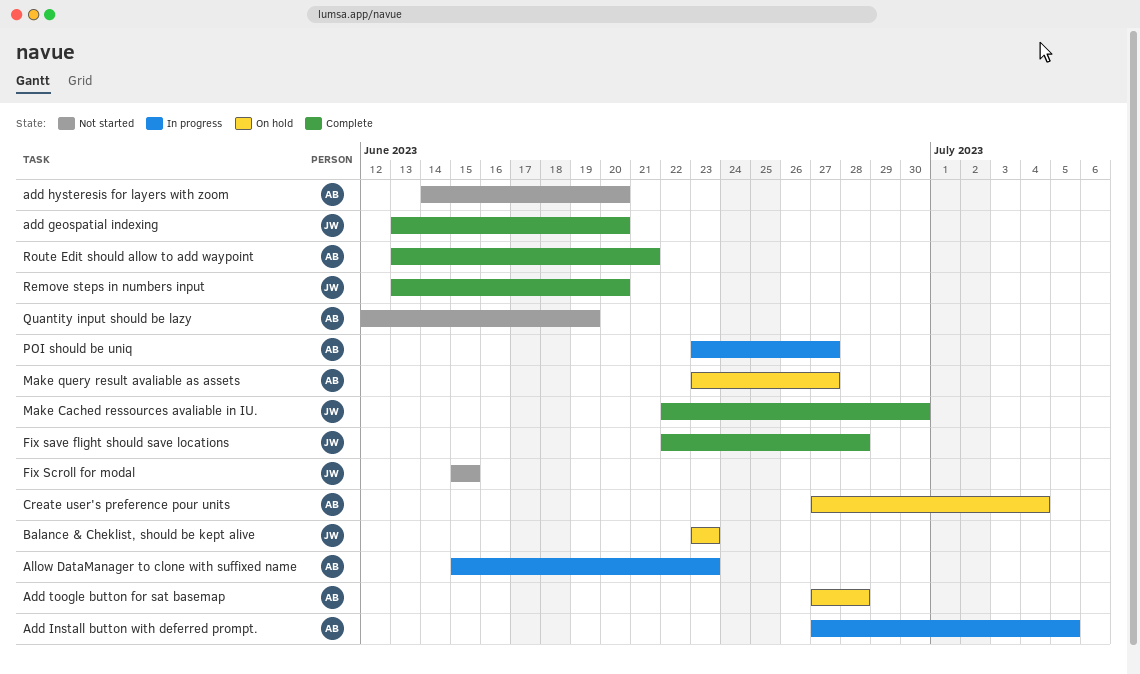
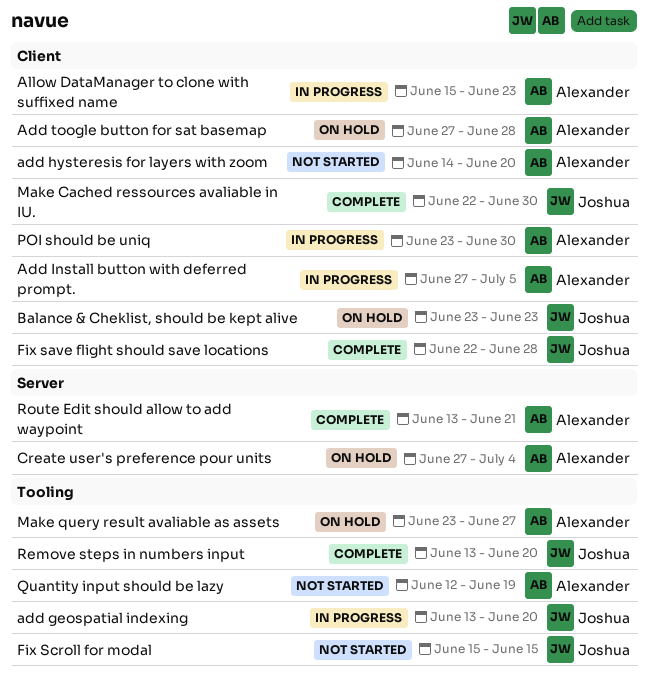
add geospatial indexing, status: Complete -> In progress
POI should be uniq, due: Jun 27 -> Jun 30

